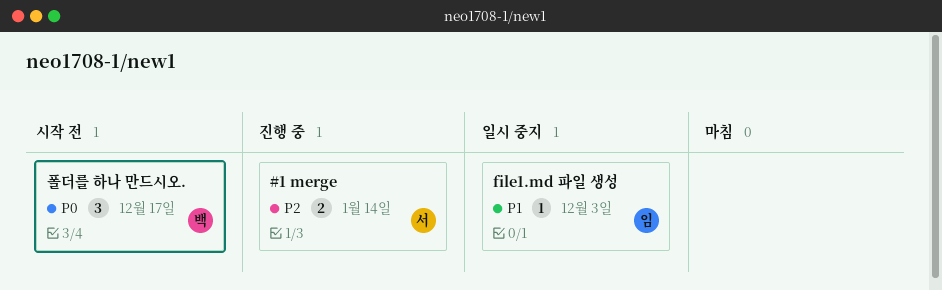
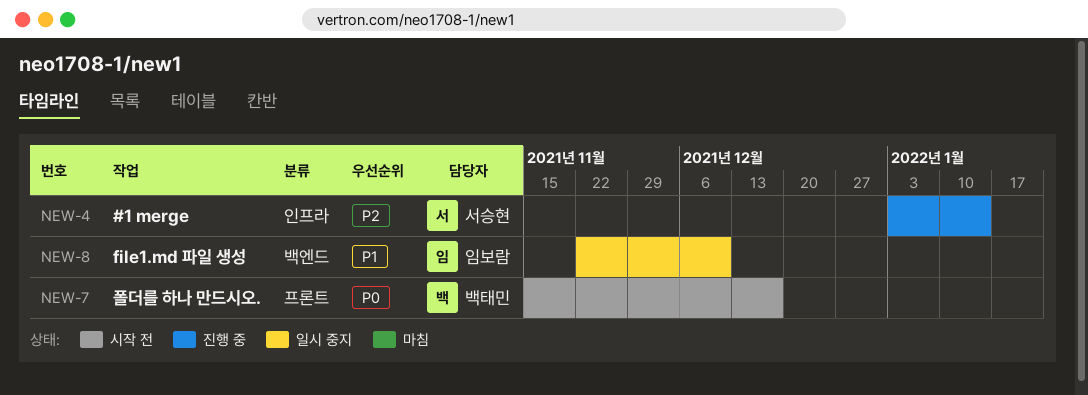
file1.md 파일 생성, due: Dec 3 -> Dec 10

